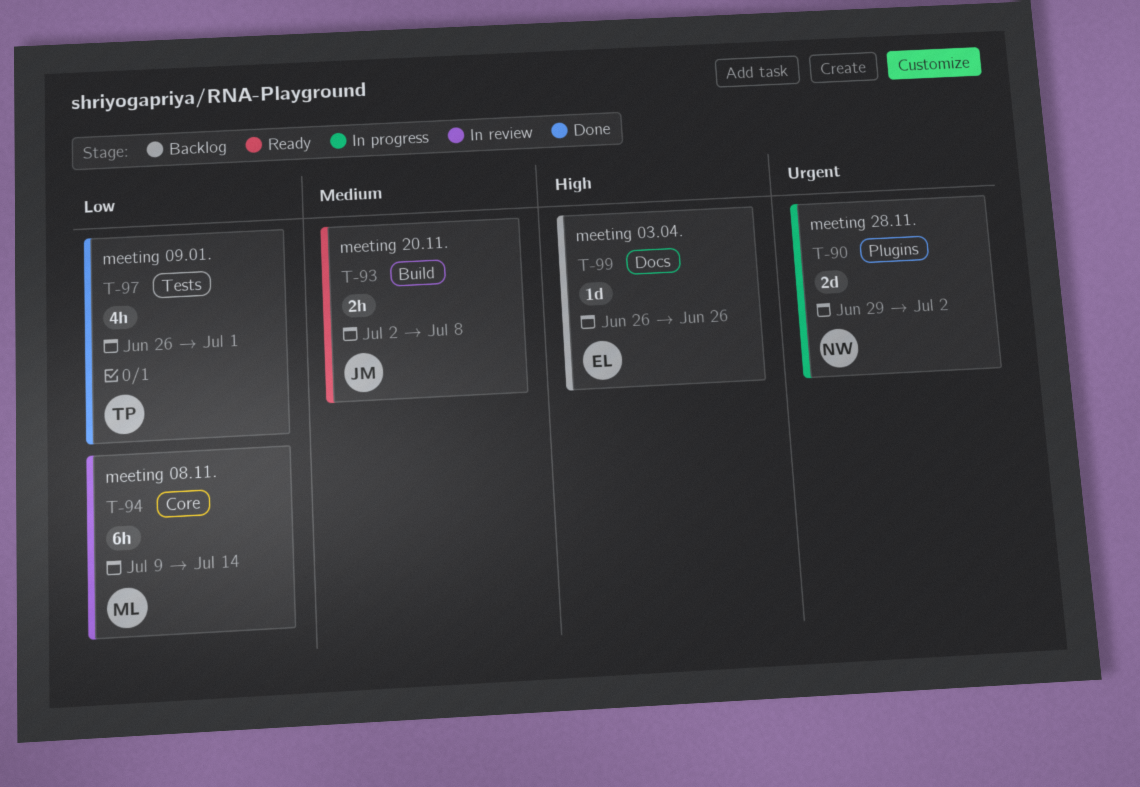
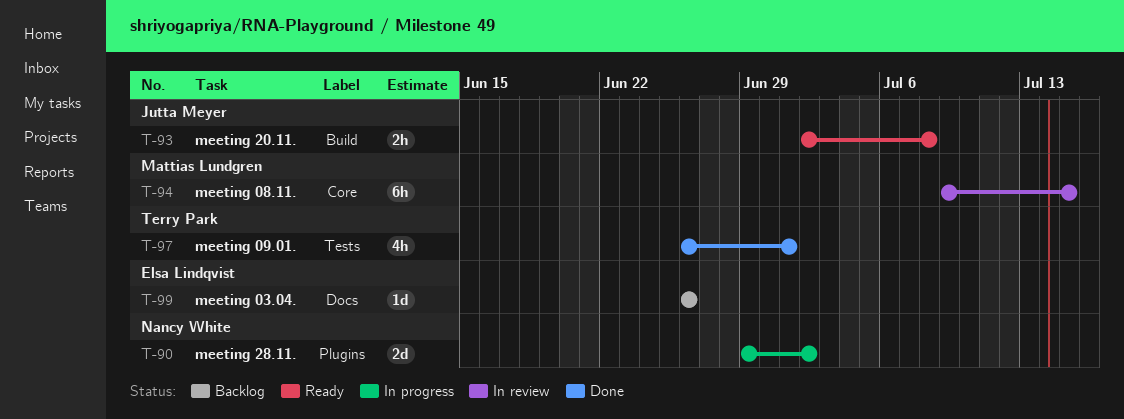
T-94, due: Jul 14 -> Jul 15

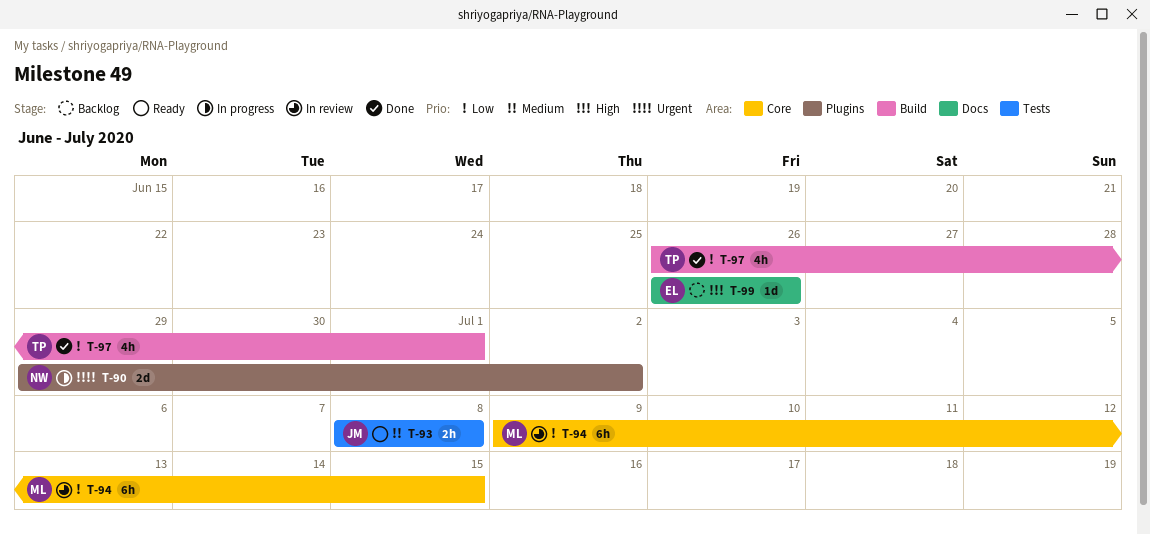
T-93, label: Build -> Tests
T-93, start: Jul 2 -> Jul 8
T-97, label: Tests -> Build

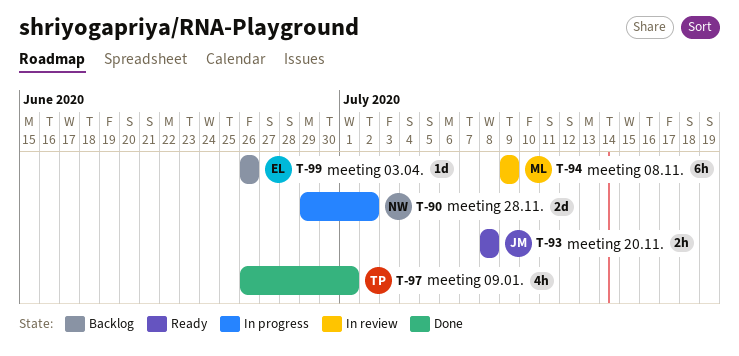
T-94, due: Jul 15 -> Jul 9

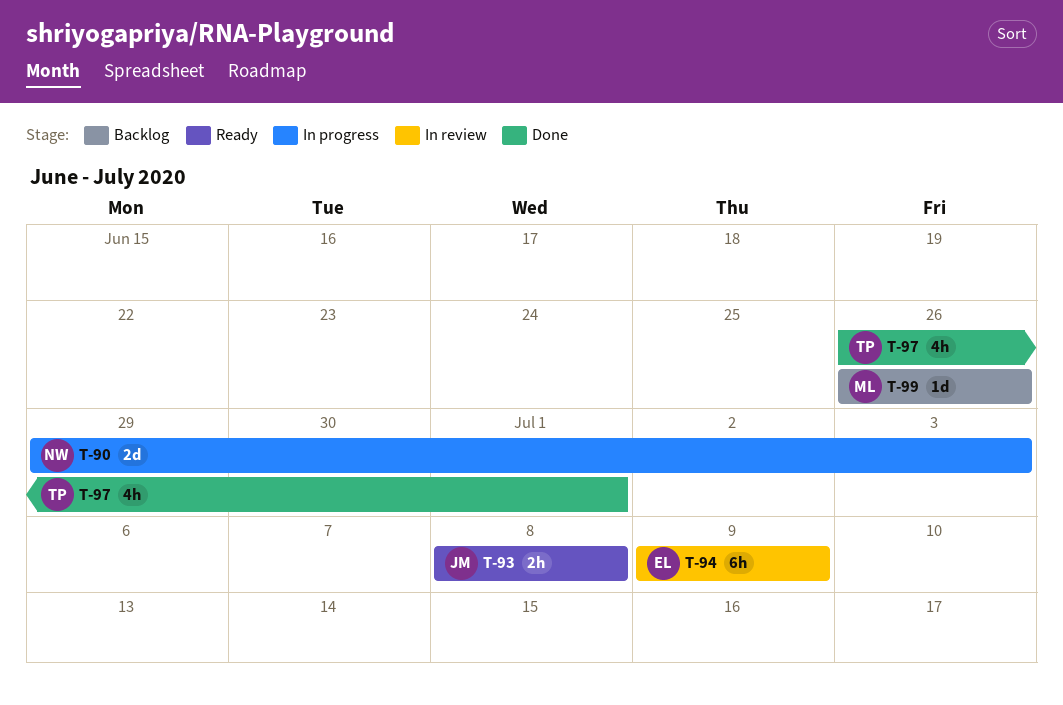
T-90, due: Jul 2 -> Jul 3
T-94, owner: ML -> EL
T-99, owner: EL -> ML

